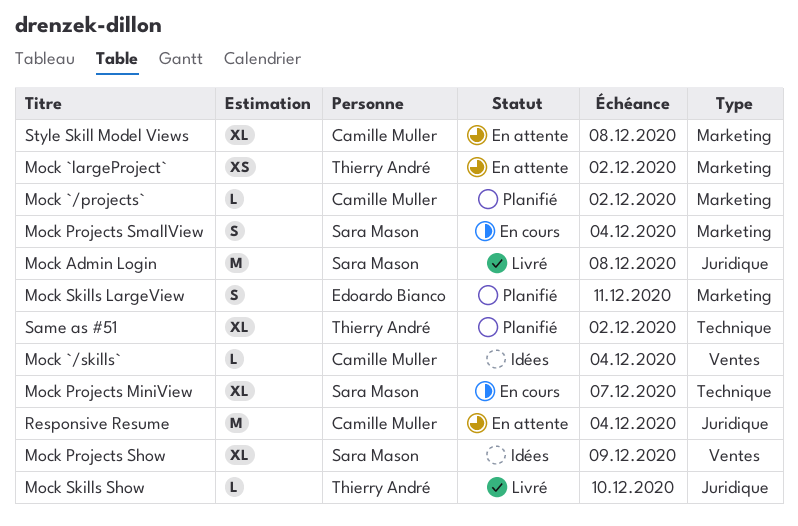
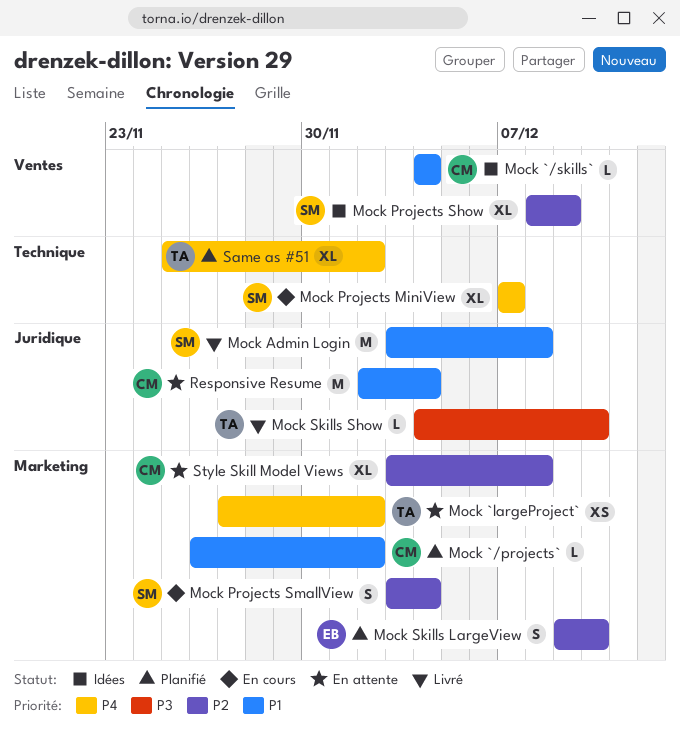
Mock Skills LargeView, due: Dec 11 -> Dec 10

